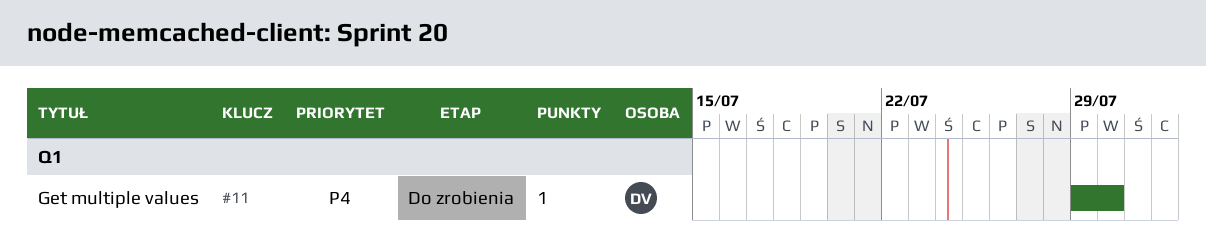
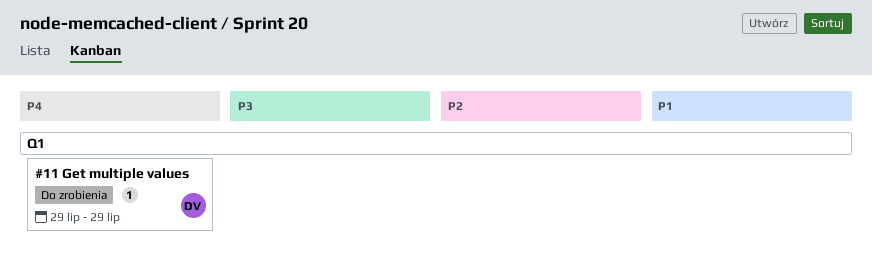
#11, due: Jul 30 -> Jul 29

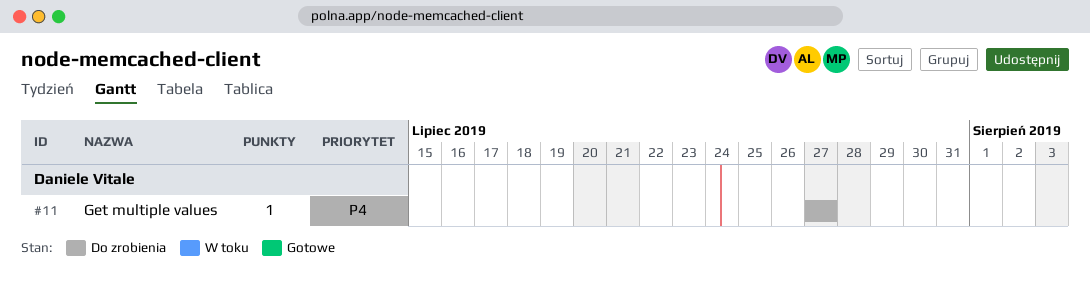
#11, start: Jul 29 -> Jul 27
#11, due: Jul 29 -> Jul 27

